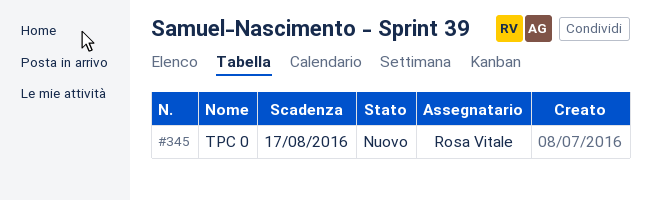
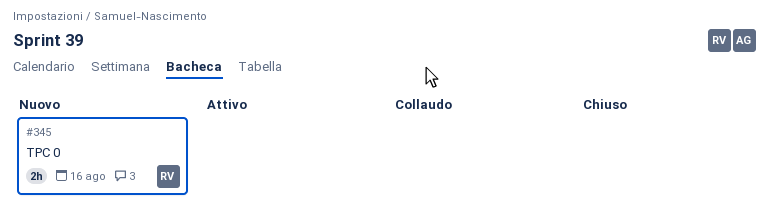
#345, due: Aug 17 -> Aug 16

